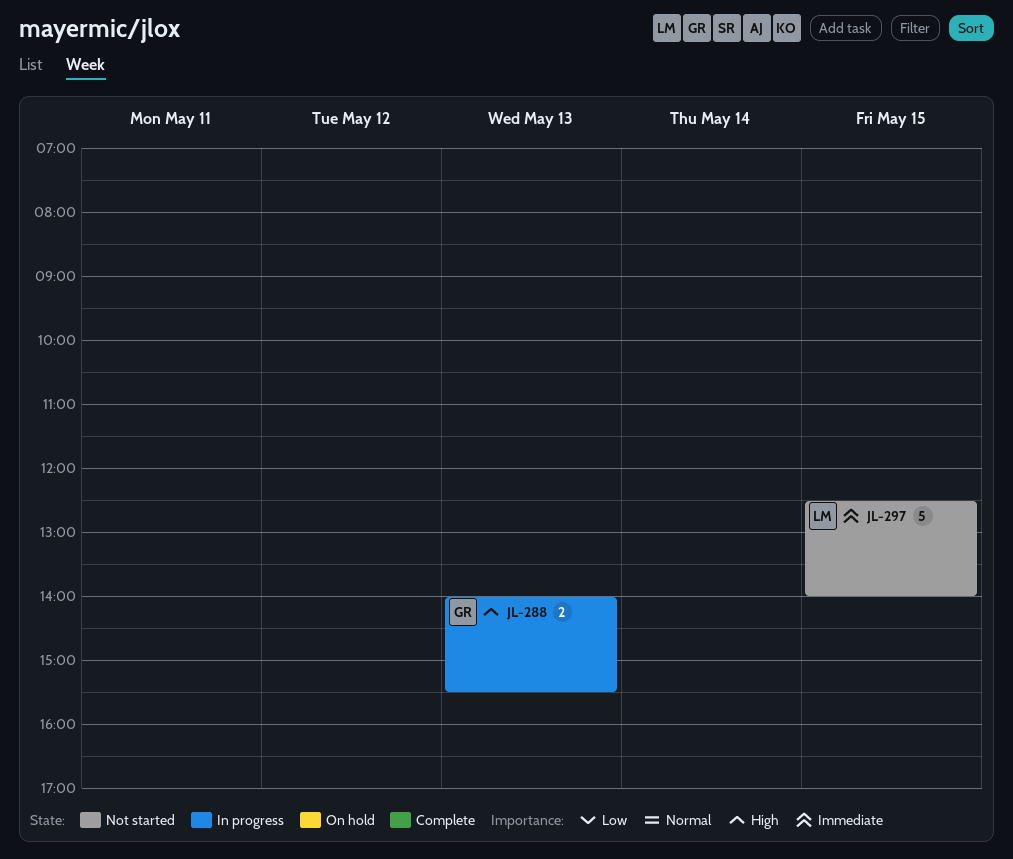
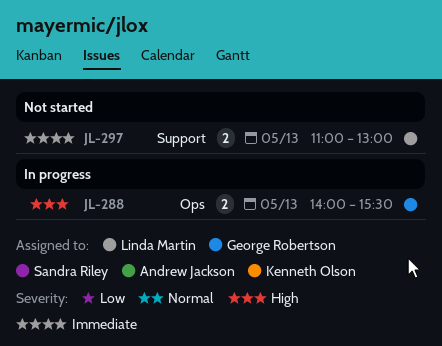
JL-297, estimate: 5 -> 2
JL-297, day: May 15 -> May 13
JL-297, begins: 12:30 -> 11:00
JL-297, ends: 14:00 -> 13:00

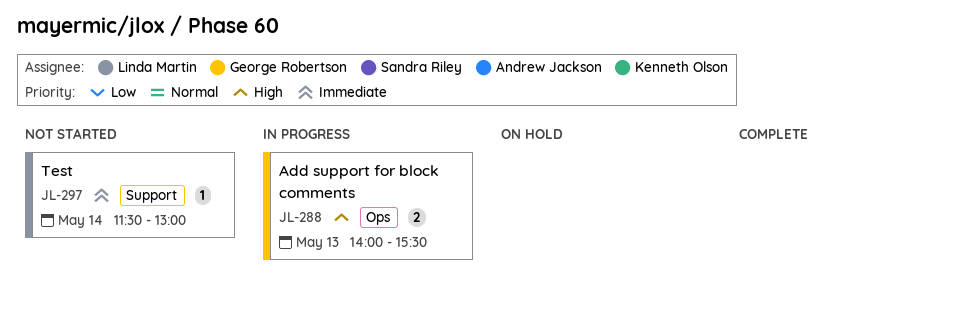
JL-297, estimate: 2 -> 1
JL-297, day: May 13 -> May 14
JL-297, begins: 11:00 -> 11:30

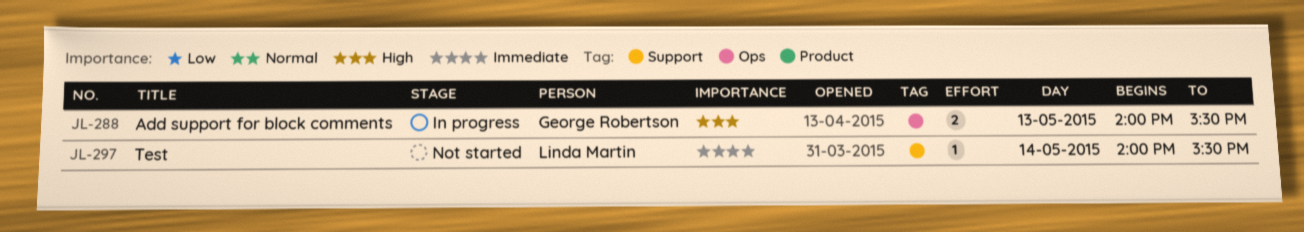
JL-297, begins: 11:30 -> 14:00
JL-297, ends: 13:00 -> 15:30

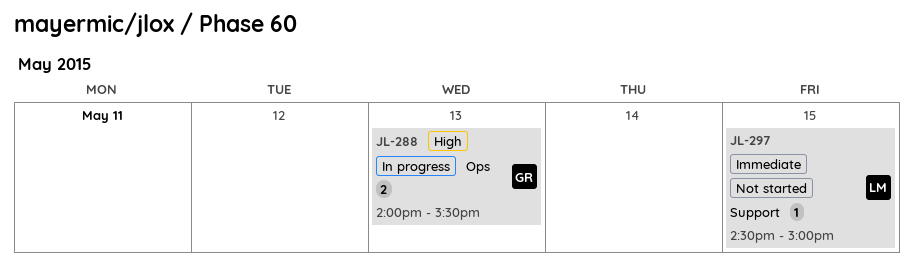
JL-297, day: May 14 -> May 15
JL-297, begins: 14:00 -> 14:30
JL-297, ends: 15:30 -> 15:00

